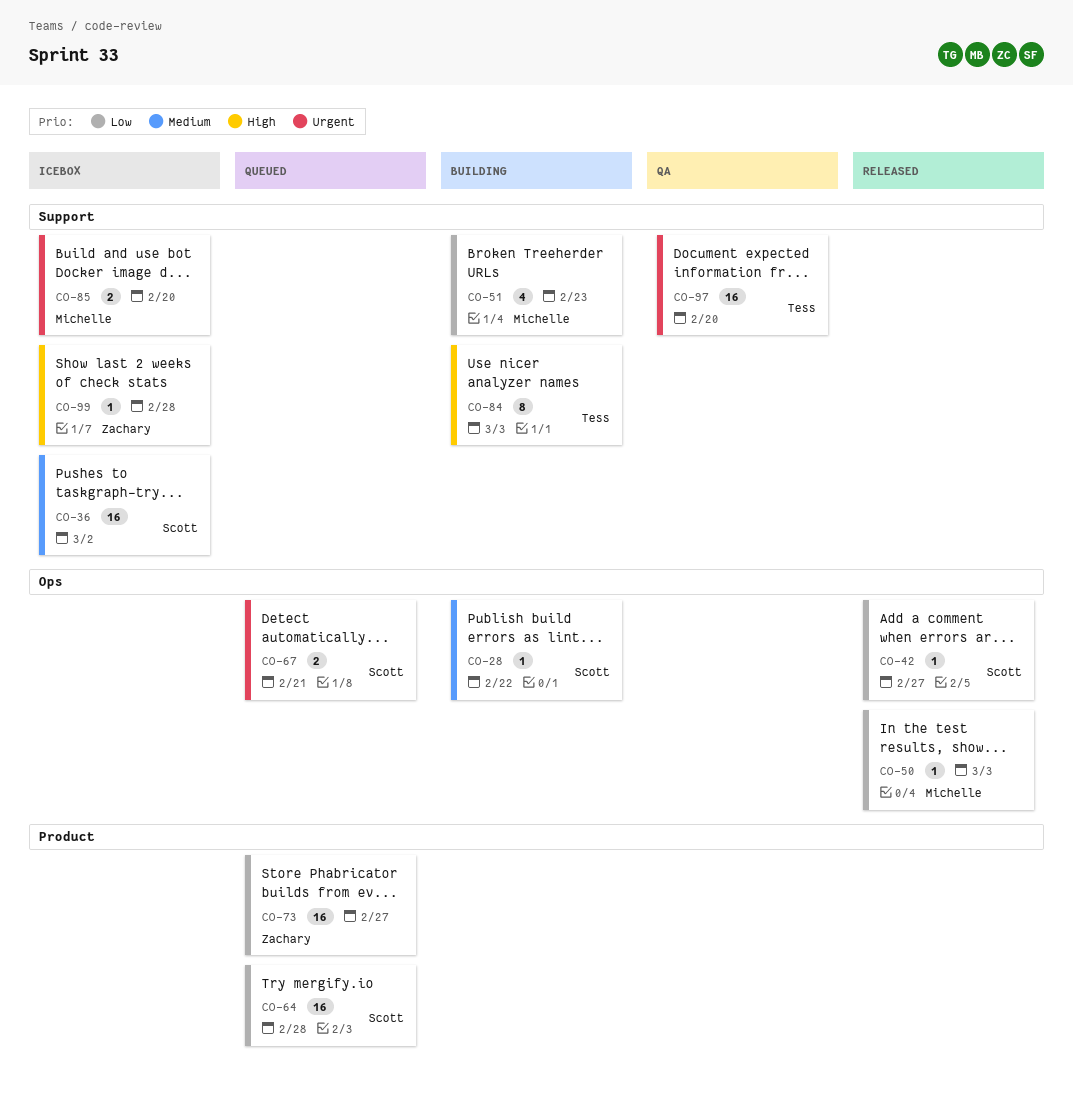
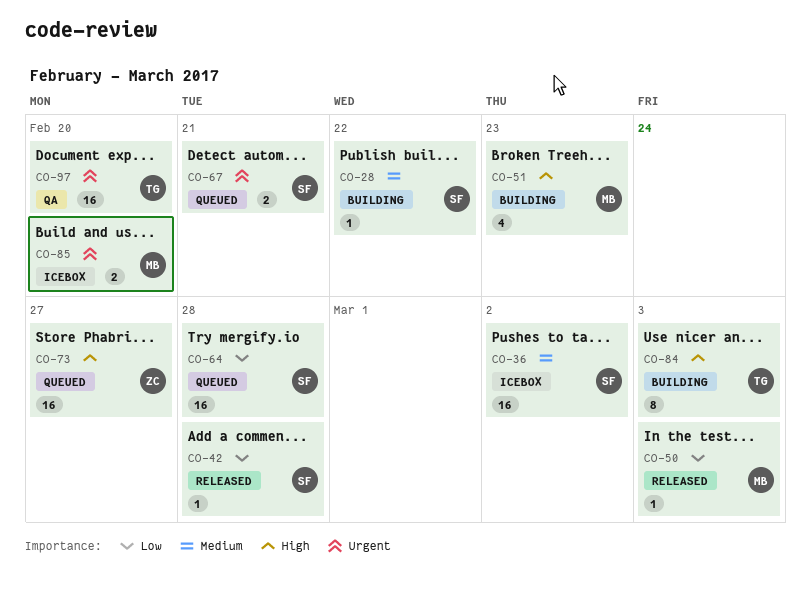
CO-42, due: Feb 27 -> Feb 28
CO-51, priority: Low -> High
CO-73, priority: Low -> High
CO-99: present -> none

